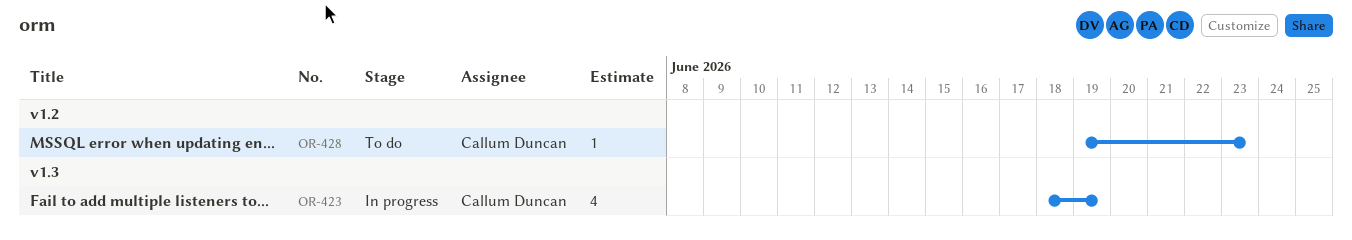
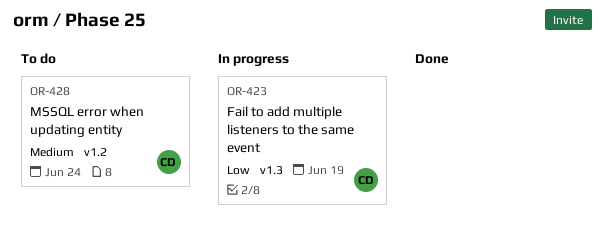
OR-428, due: Jun 23 -> Jun 24

